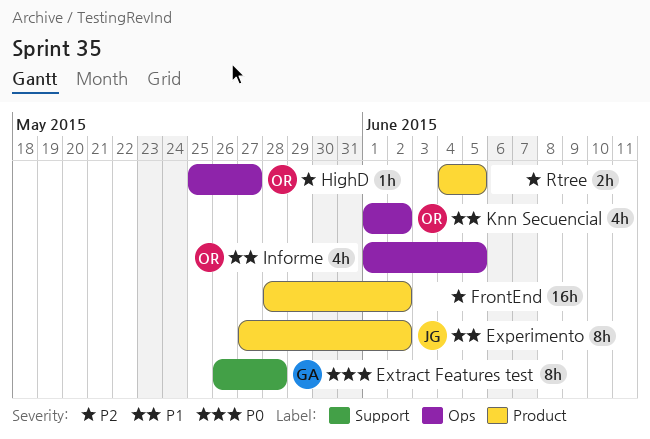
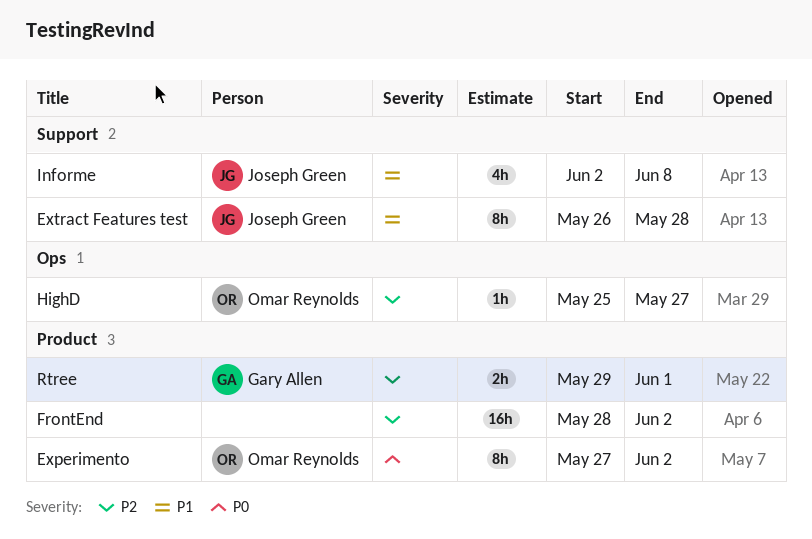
Experimento, owner: Joseph Green -> Omar Reynolds
Experimento, priority: P1 -> P0
Extract Features test, owner: Gary Allen -> Joseph Green
Extract Features test, priority: P0 -> P1
Informe, owner: Omar Reynolds -> Joseph Green
Informe, label: Ops -> Support
Informe, start: Jun 1 -> Jun 2
Informe, due: Jun 5 -> Jun 8
Knn Secuencial: present -> none
Rtree, owner: none -> Gary Allen
Rtree, start: Jun 4 -> May 29
Rtree, due: Jun 5 -> Jun 1

